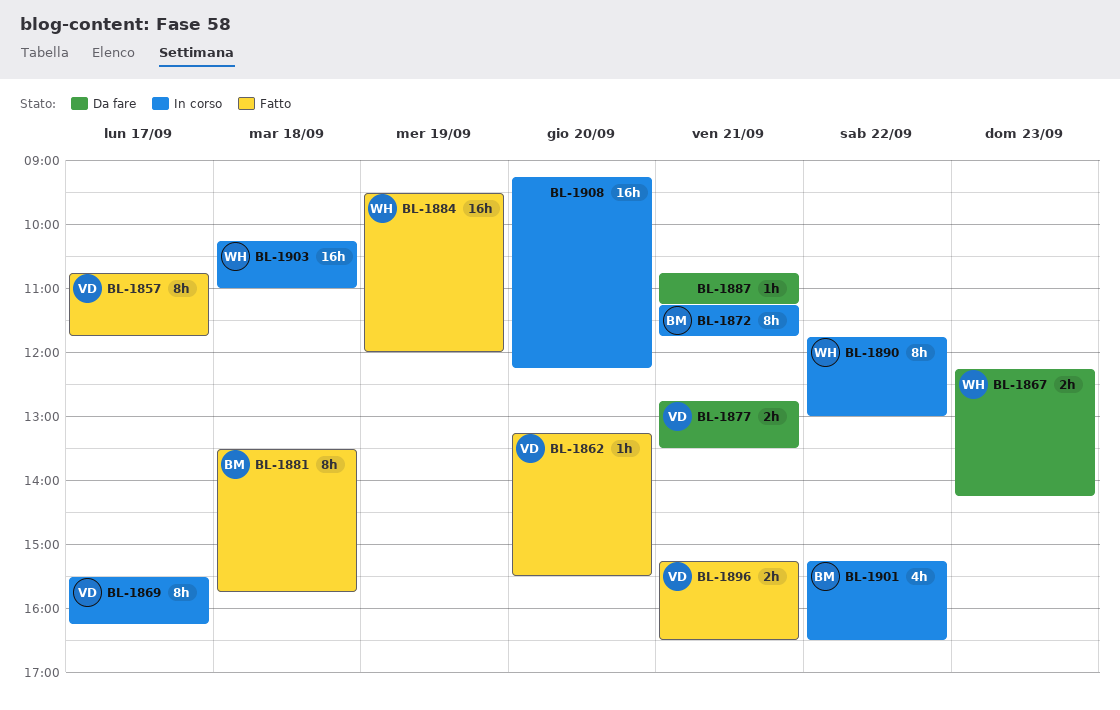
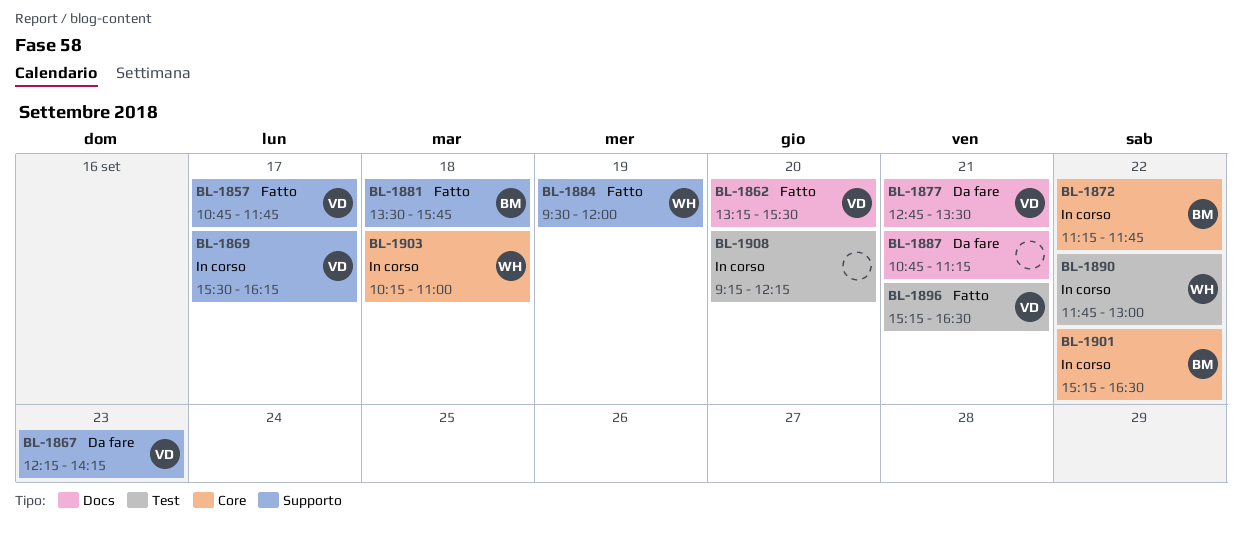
BL-1867, owner: WH -> VD
BL-1872, day: Sep 21 -> Sep 22

